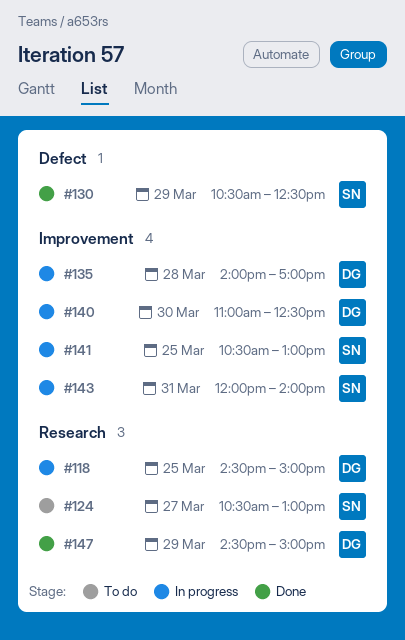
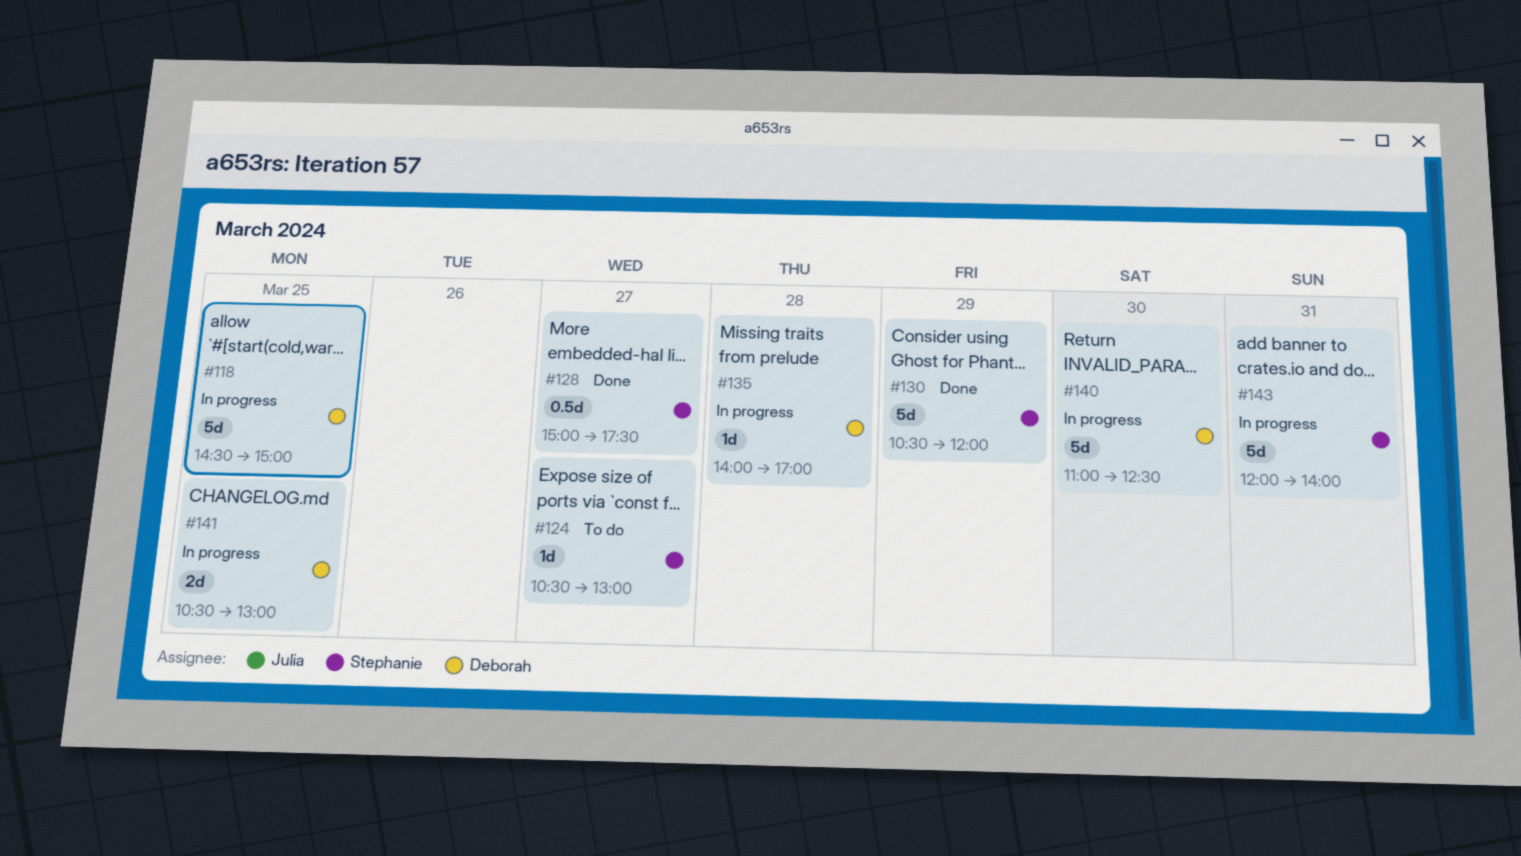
#128: none -> present
#130, ends: 12:30 -> 12:00
#141, owner: Stephanie -> Deborah
#147: present -> none

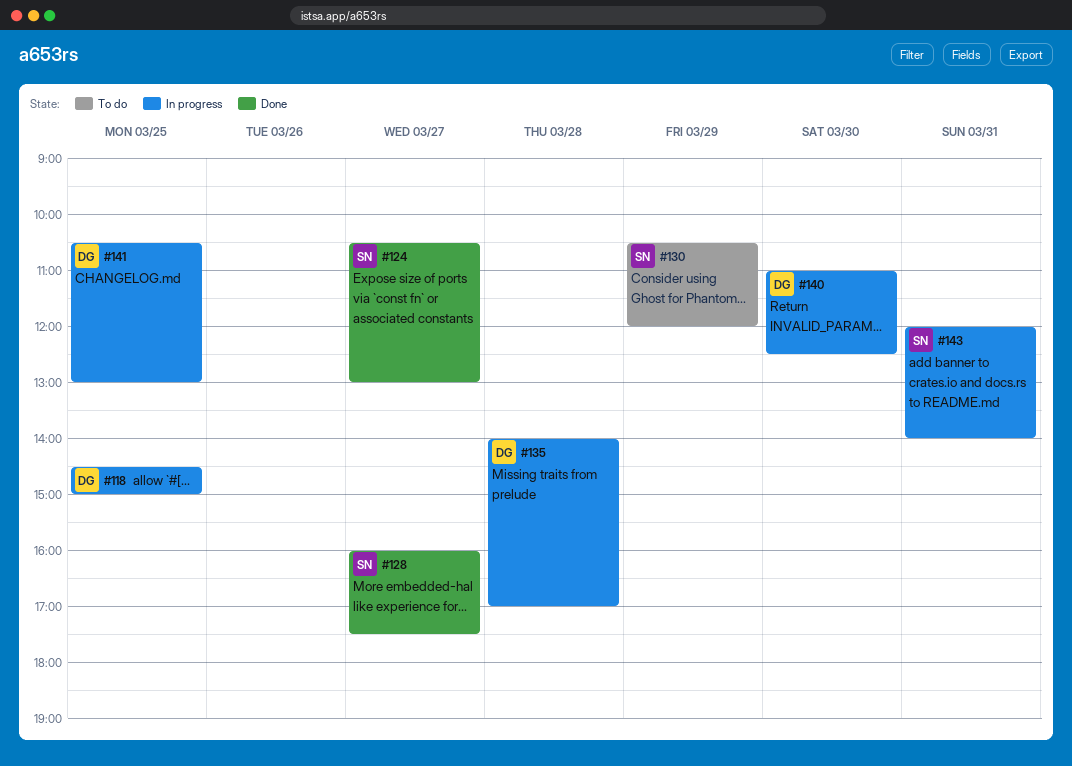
#124, status: To do -> Done
#128, begins: 15:00 -> 16:00
#130, status: Done -> To do

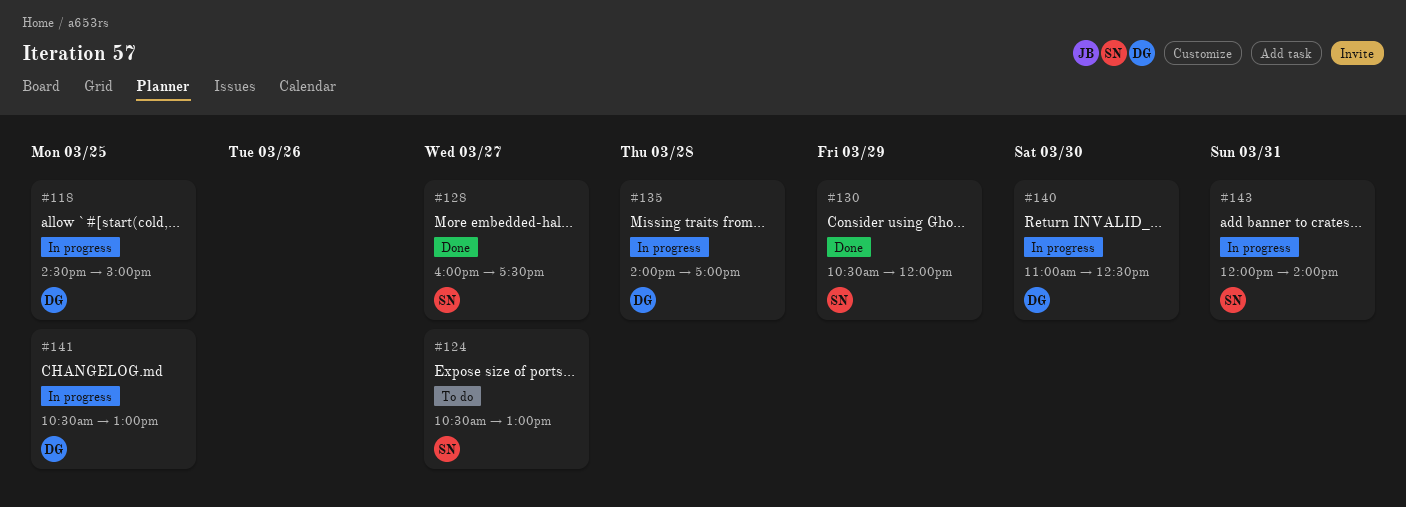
#124, status: Done -> To do
#130, status: To do -> Done

